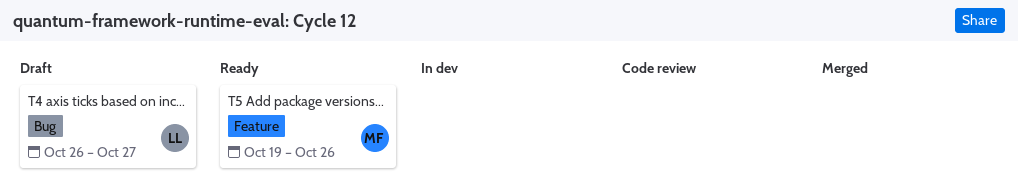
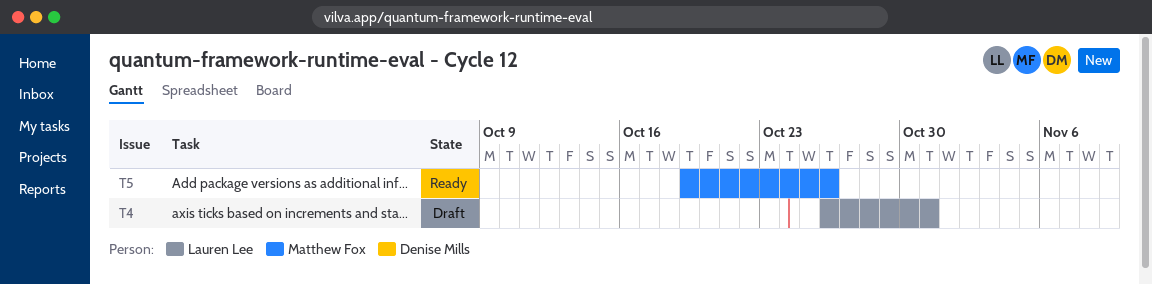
T4, due: Oct 27 -> Oct 31

